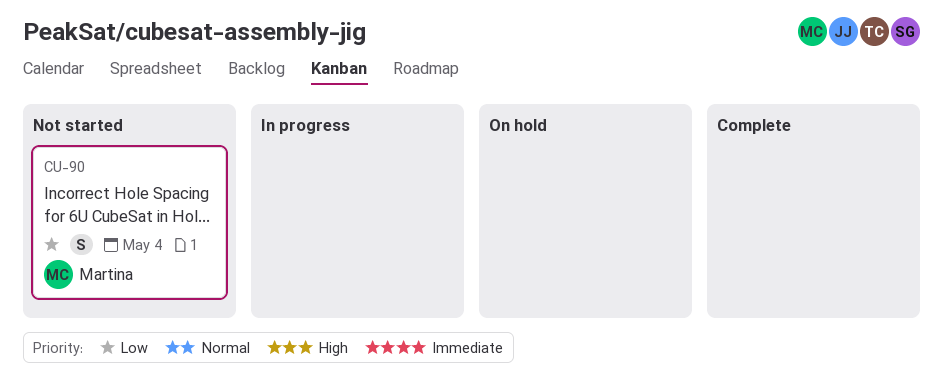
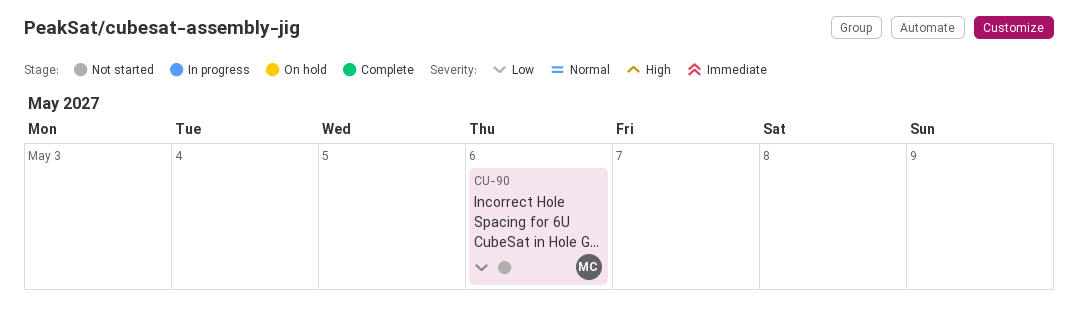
CU-90, due: May 4 -> May 6

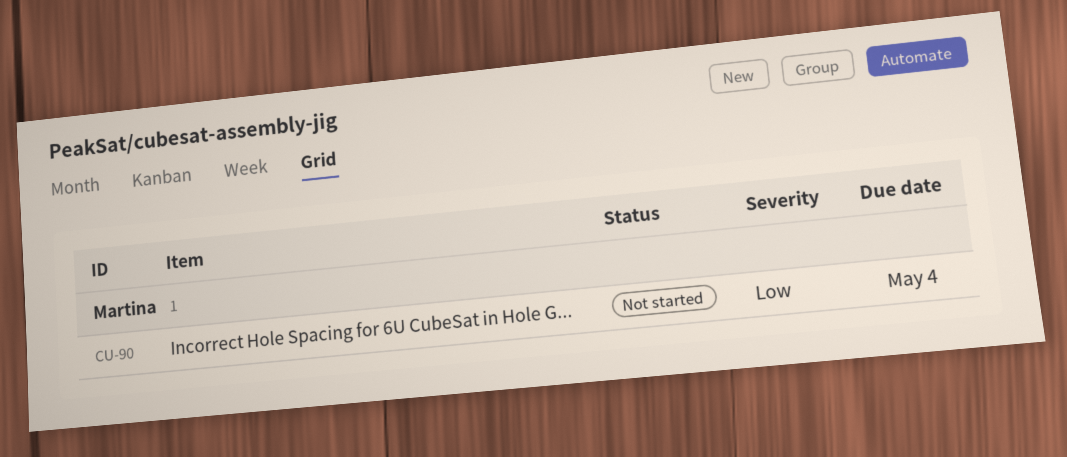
CU-90, due: May 6 -> May 4

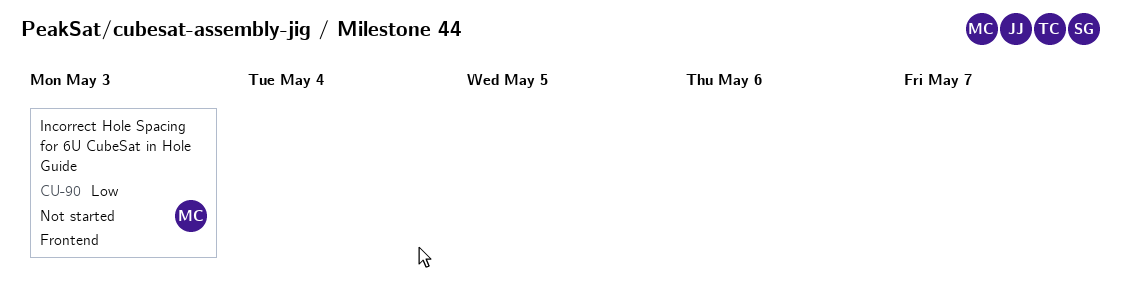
CU-90, due: May 4 -> May 3

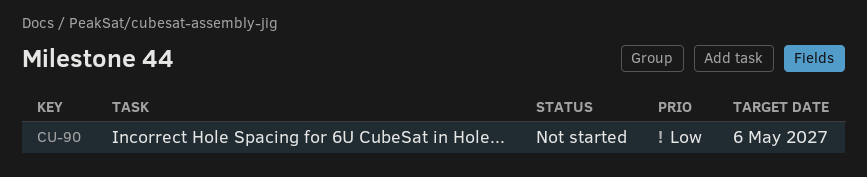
CU-90, due: May 3 -> May 6

